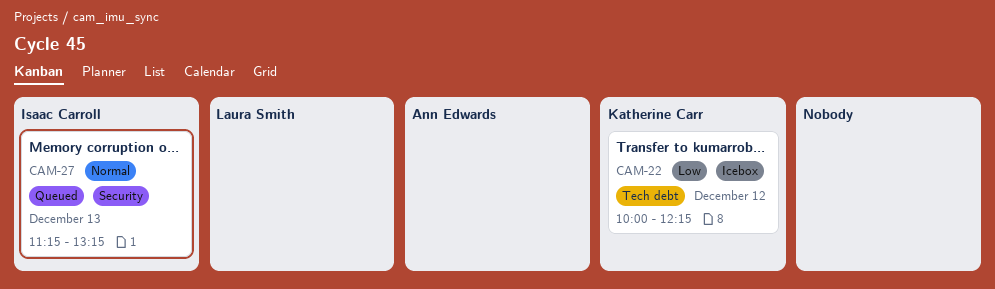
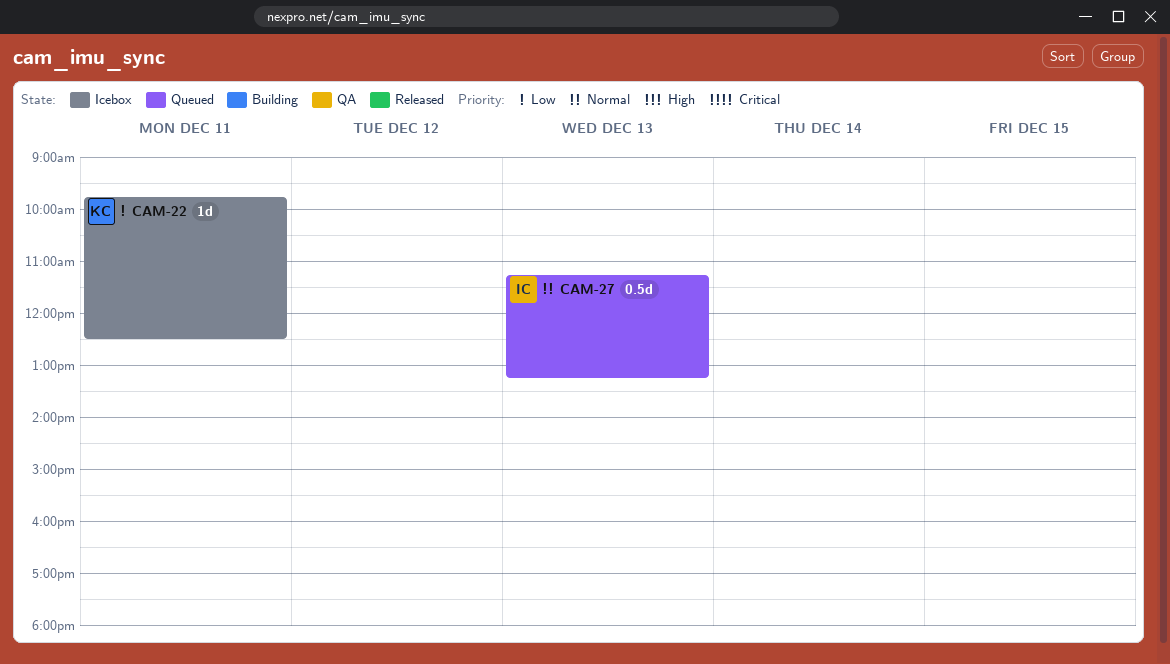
CAM-22, day: Dec 12 -> Dec 11
CAM-22, begins: 10:00 -> 09:45
CAM-22, ends: 12:15 -> 12:30

